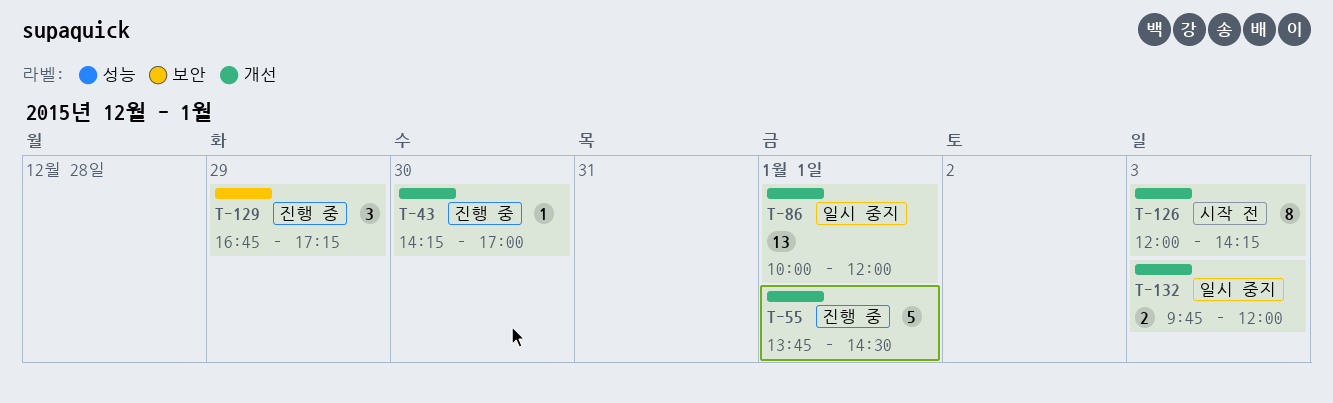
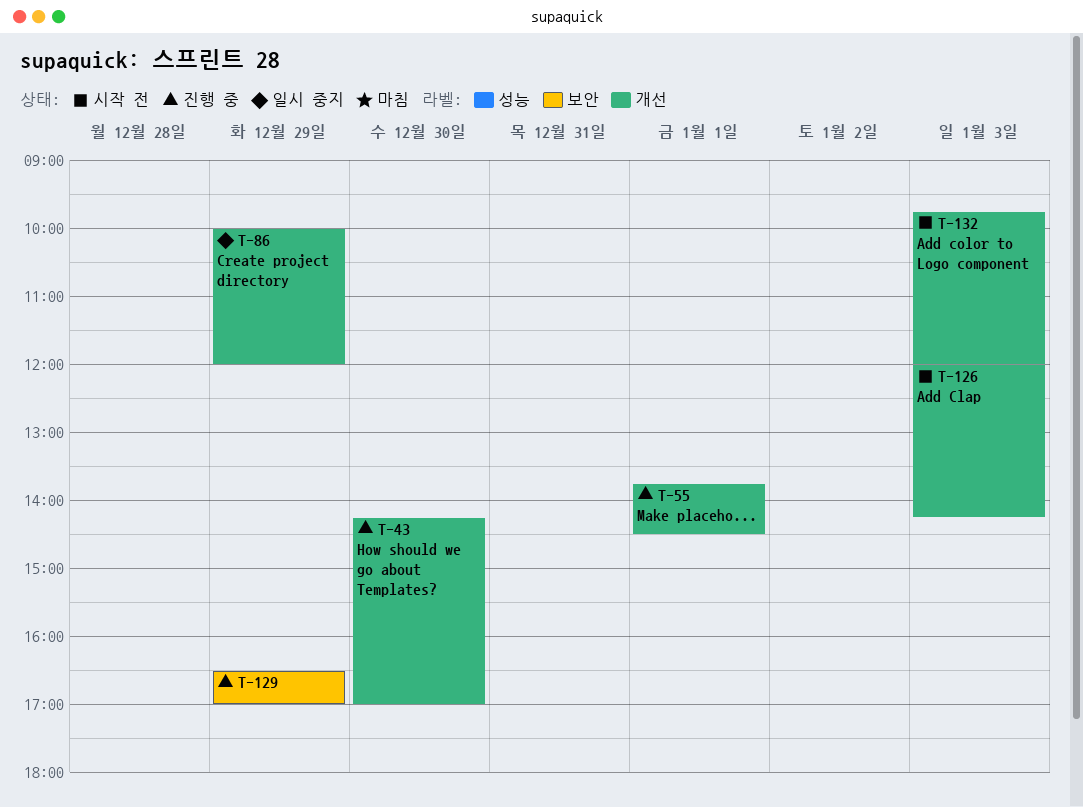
T-86, day: Jan 1 -> Dec 29
T-129, begins: 16:45 -> 16:30
T-129, ends: 17:15 -> 17:00
T-132, status: 일시 중지 -> 시작 전

